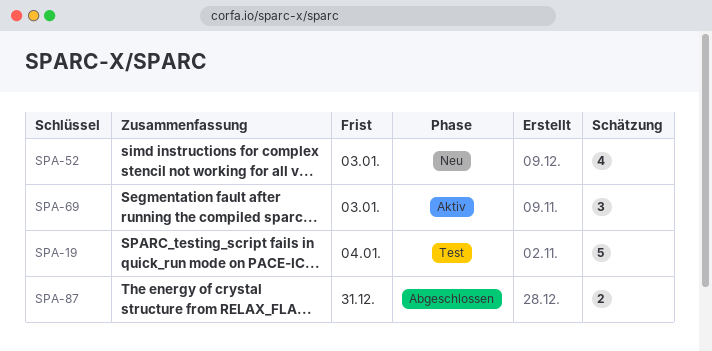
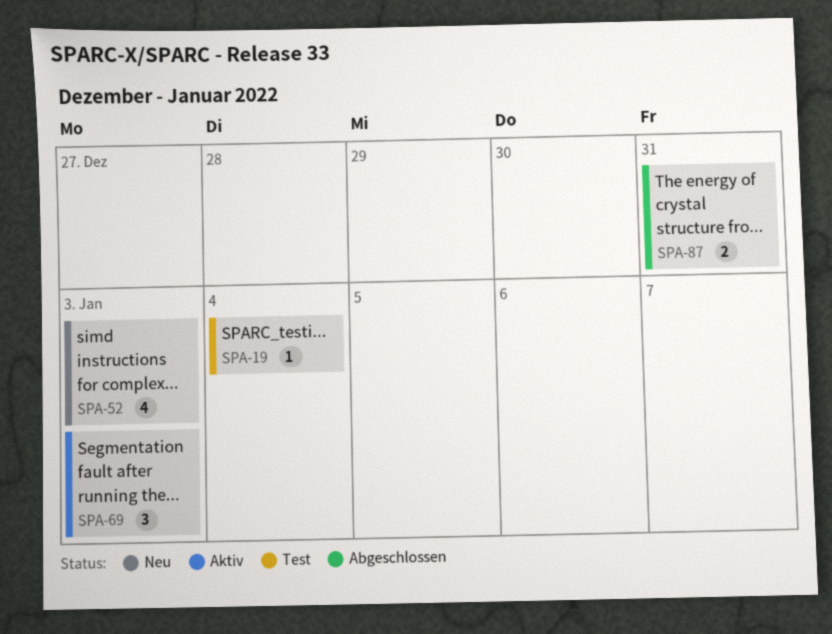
SPA-19, estimate: 5 -> 1

